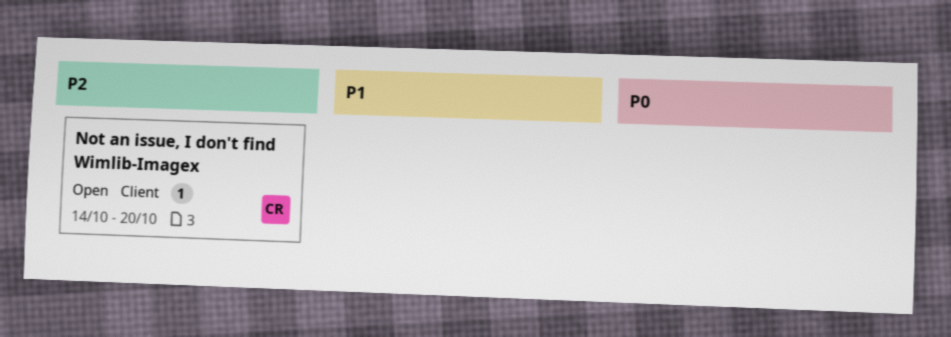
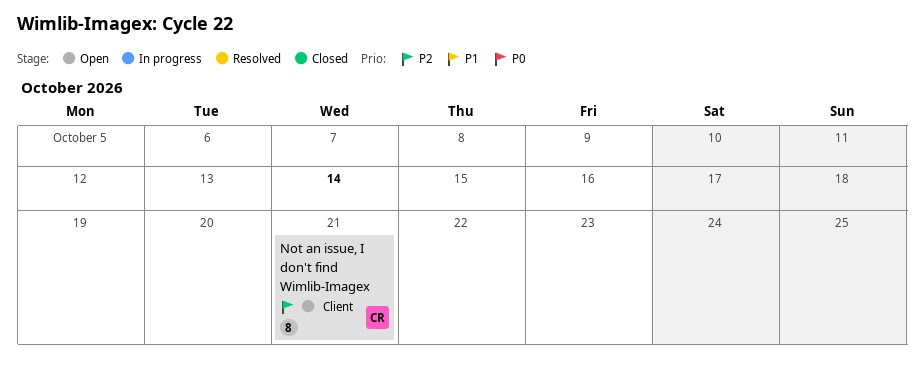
Not an issue, I don't find Wimlib-Imagex, estimate: 1 -> 8
Not an issue, I don't find Wimlib-Imagex, due: Oct 20 -> Oct 21

